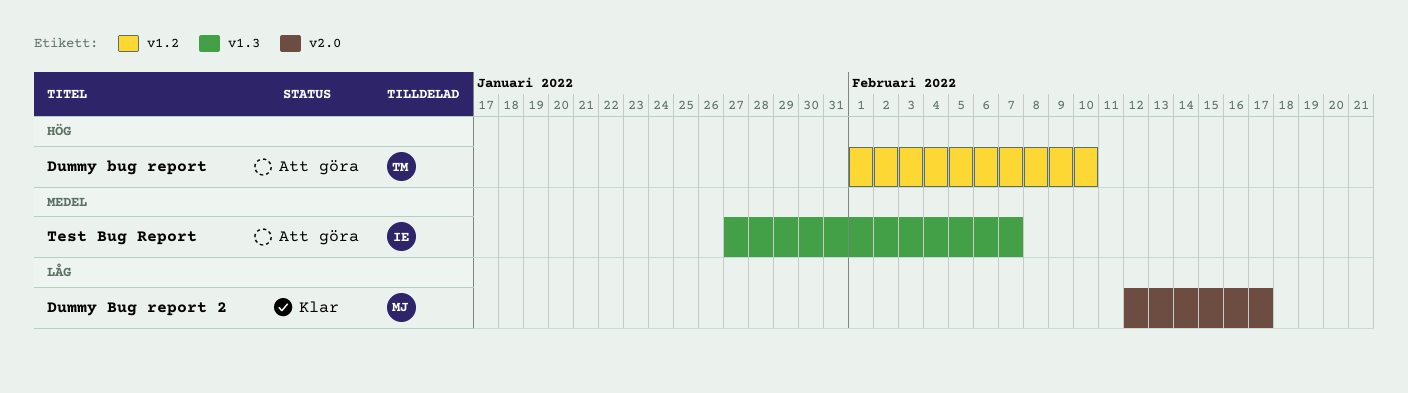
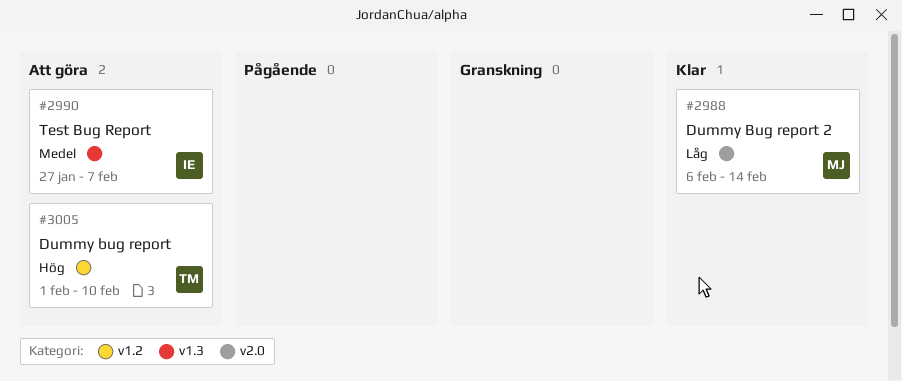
Dummy Bug report 2, start: Feb 12 -> Feb 6
Dummy Bug report 2, due: Feb 17 -> Feb 14

